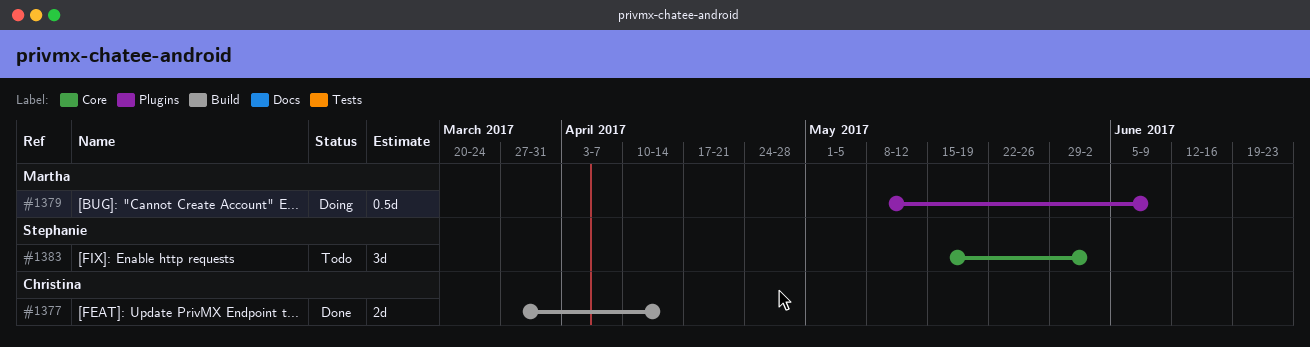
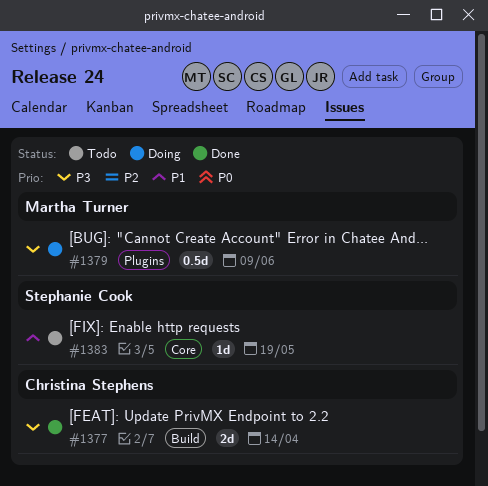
#1383, estimate: 3d -> 1d
#1383, due: Jun 2 -> May 19

